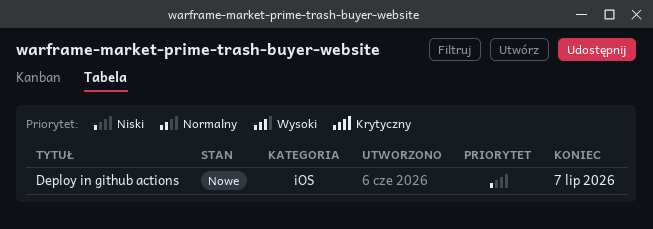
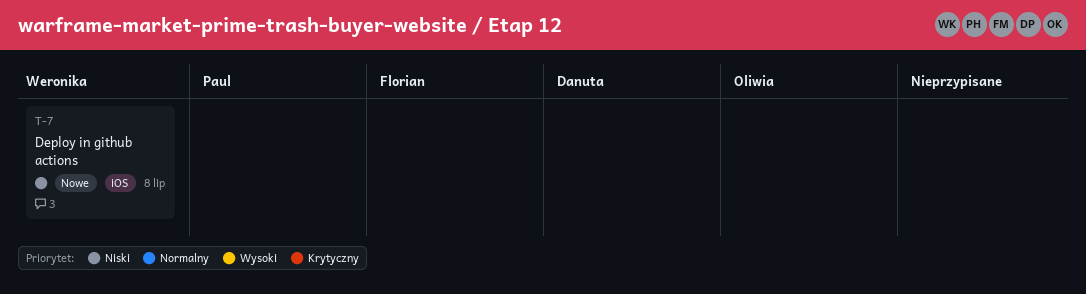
Deploy in github actions, due: Jul 7 -> Jul 8

